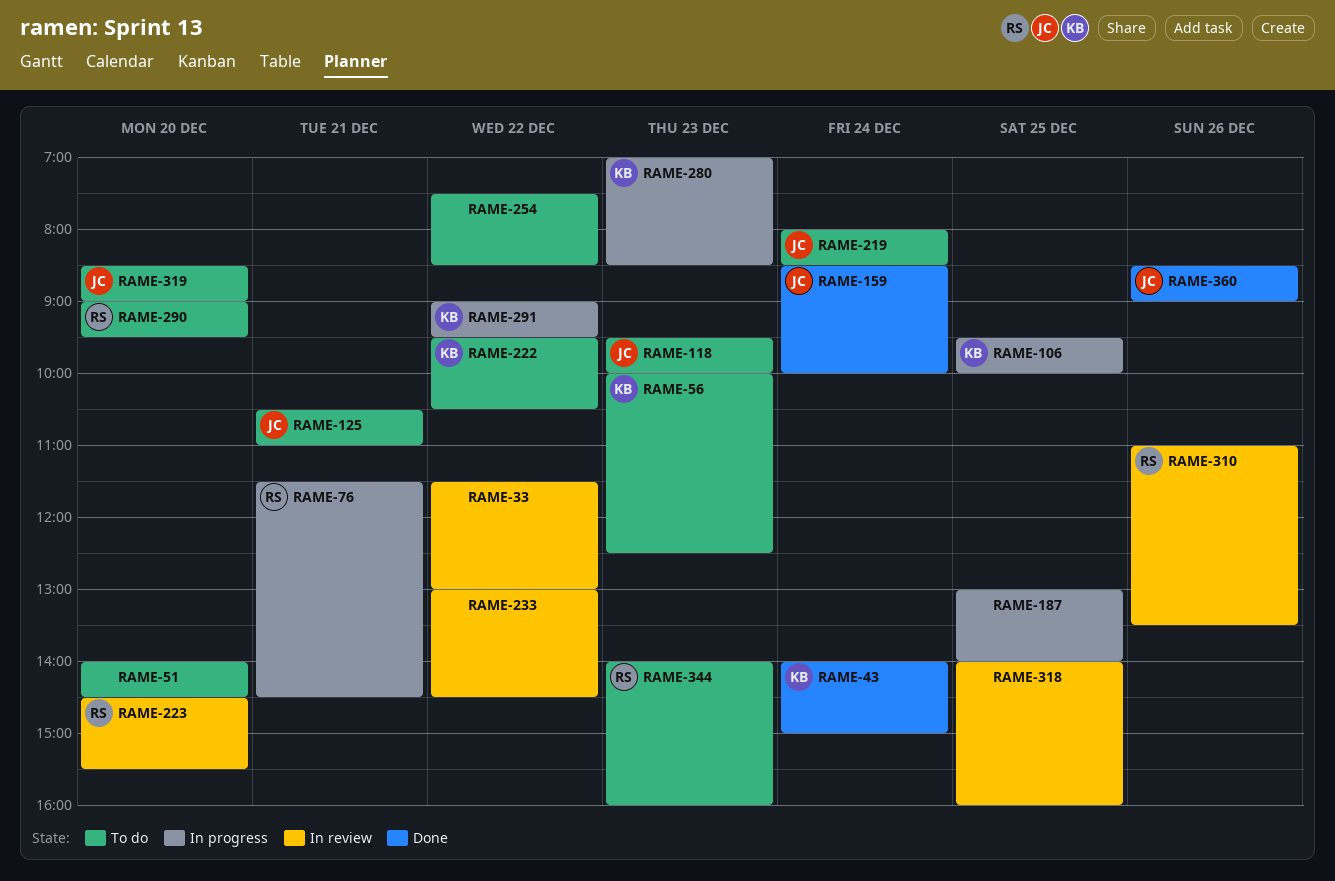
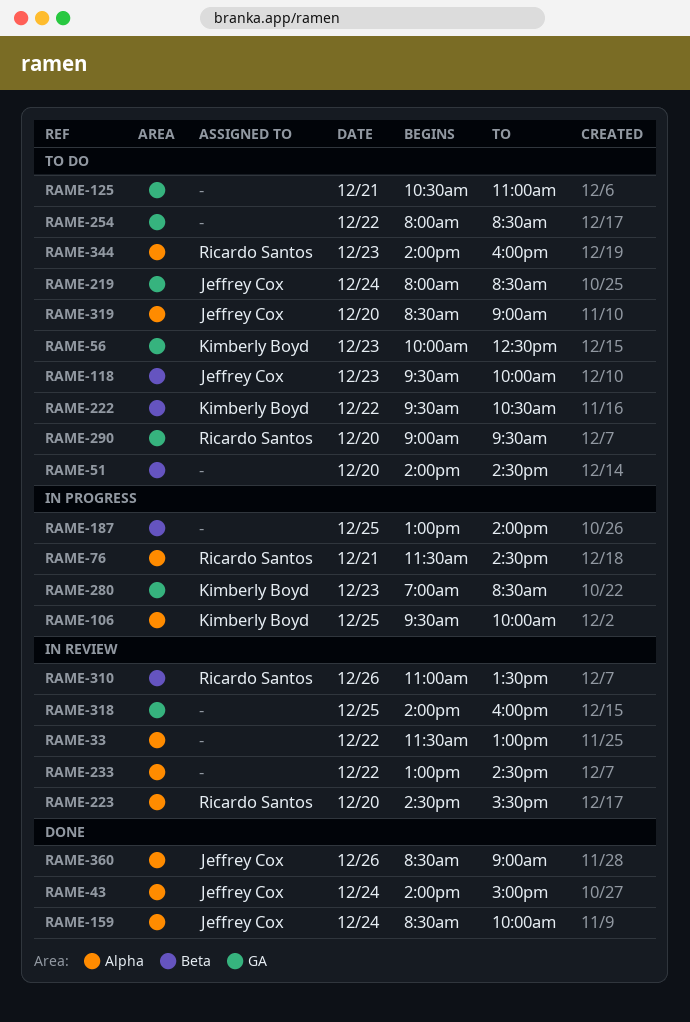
RAME-43, owner: Kimberly Boyd -> Jeffrey Cox
RAME-125, owner: Jeffrey Cox -> none
RAME-254, begins: 07:30 -> 08:00
RAME-291: present -> none

